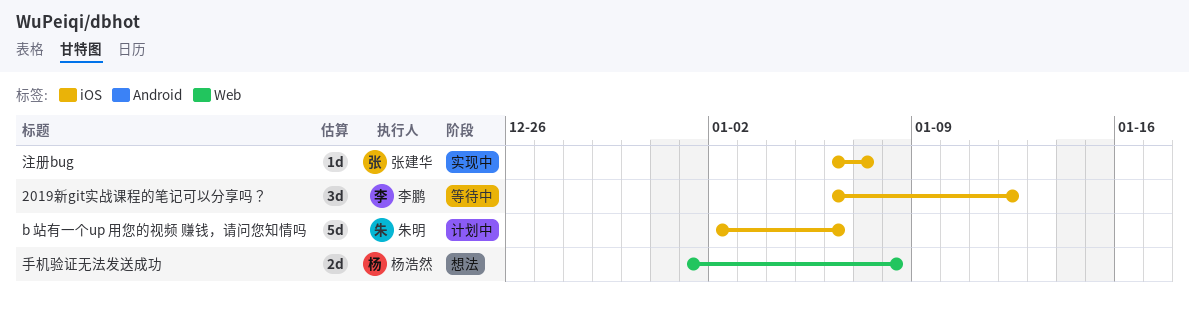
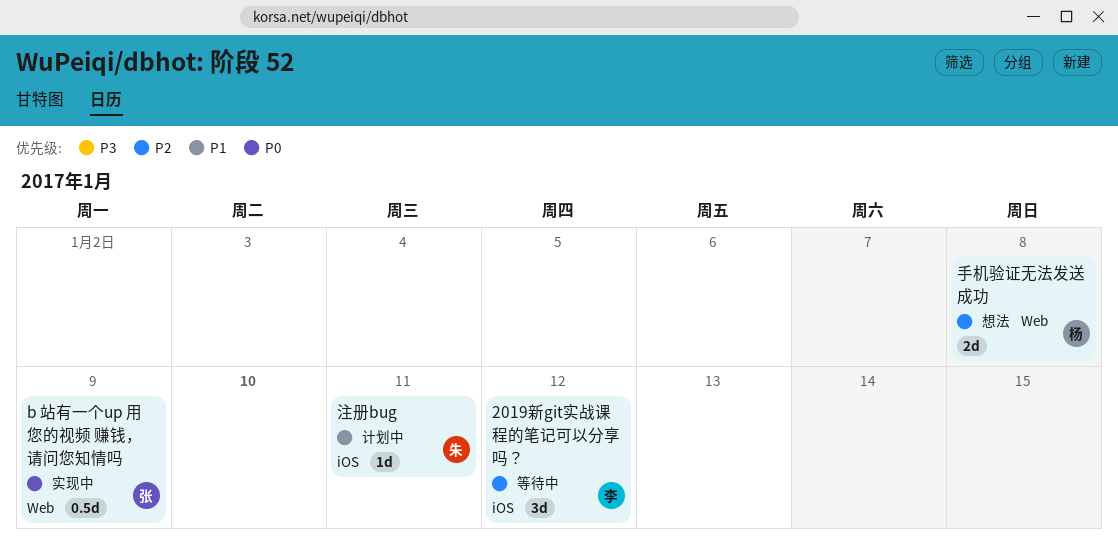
b 站有一个up 用您的视频 赚钱，请问您知情吗, status: 计划中 -> 实现中
b 站有一个up 用您的视频 赚钱，请问您知情吗, owner: 朱明 -> 张建华
b 站有一个up 用您的视频 赚钱，请问您知情吗, label: iOS -> Web
b 站有一个up 用您的视频 赚钱，请问您知情吗, estimate: 5d -> 0.5d
b 站有一个up 用您的视频 赚钱，请问您知情吗, due: Jan 6 -> Jan 9
注册bug, status: 实现中 -> 计划中
注册bug, owner: 张建华 -> 朱明
注册bug, due: Jan 7 -> Jan 11

